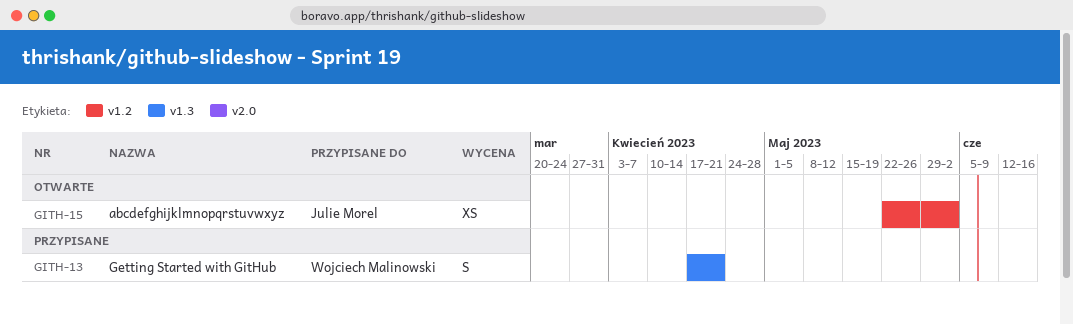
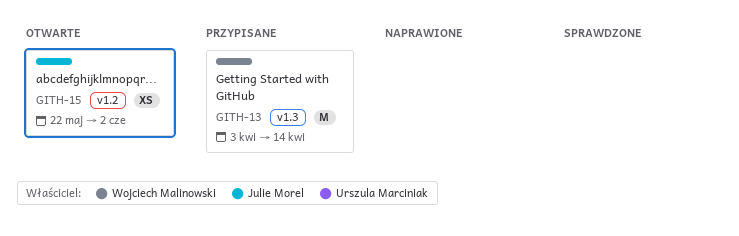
GITH-13, estimate: S -> M
GITH-13, start: Apr 17 -> Apr 3
GITH-13, due: Apr 21 -> Apr 14

